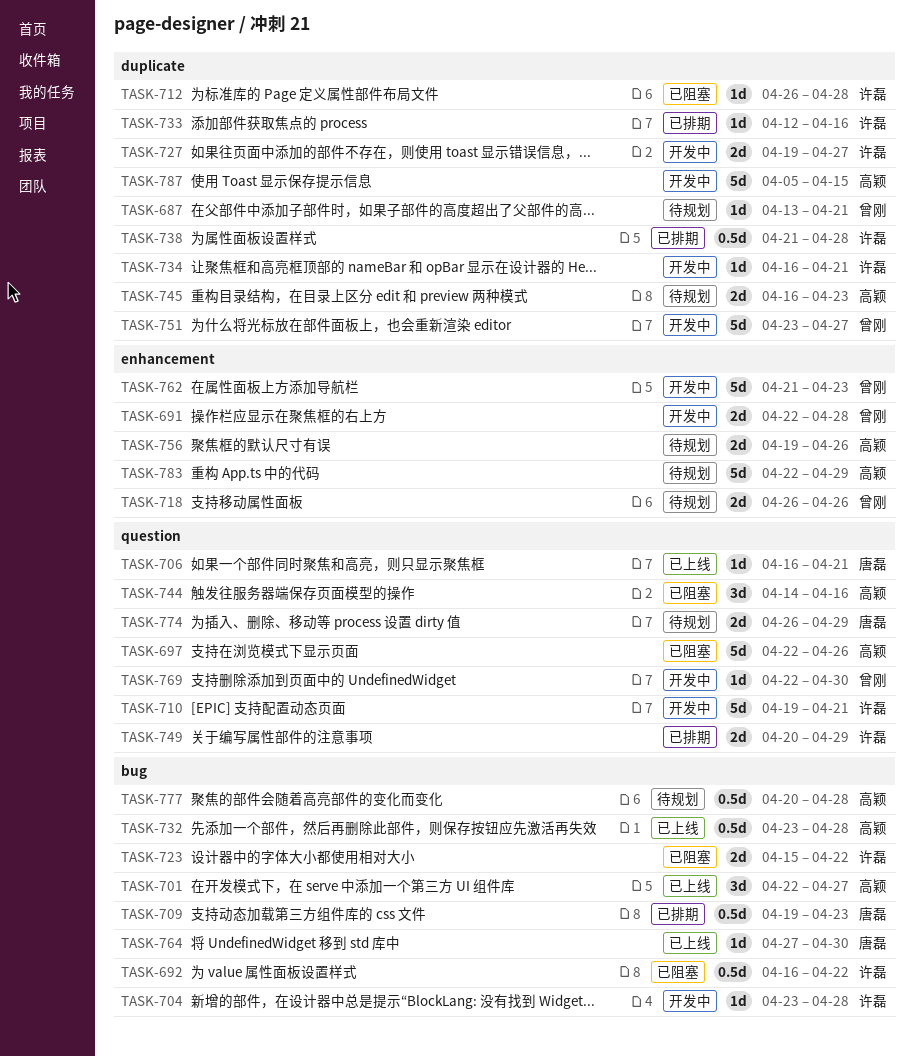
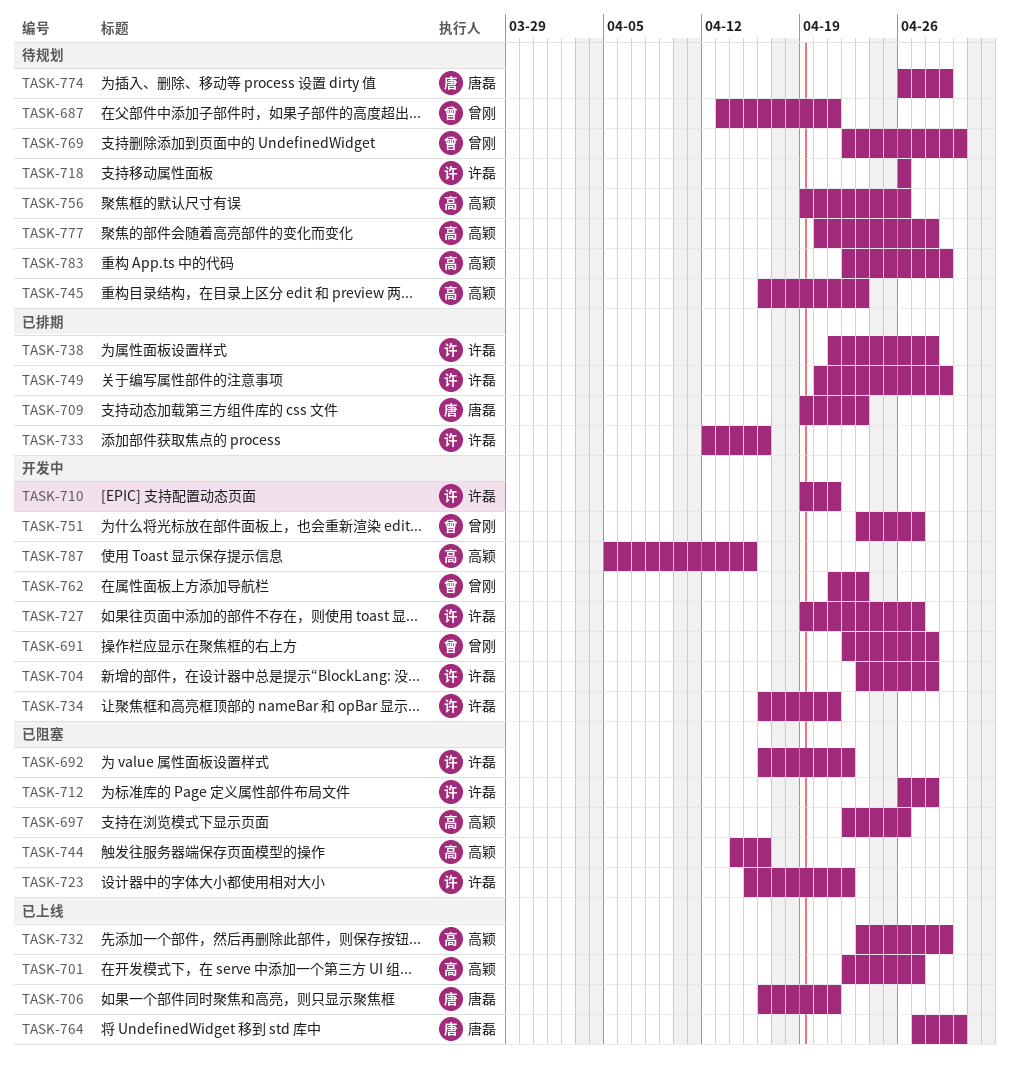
TASK-718, owner: 曾刚 -> 许磊
TASK-732, due: Apr 28 -> Apr 29
TASK-769, status: 开发中 -> 待规划

